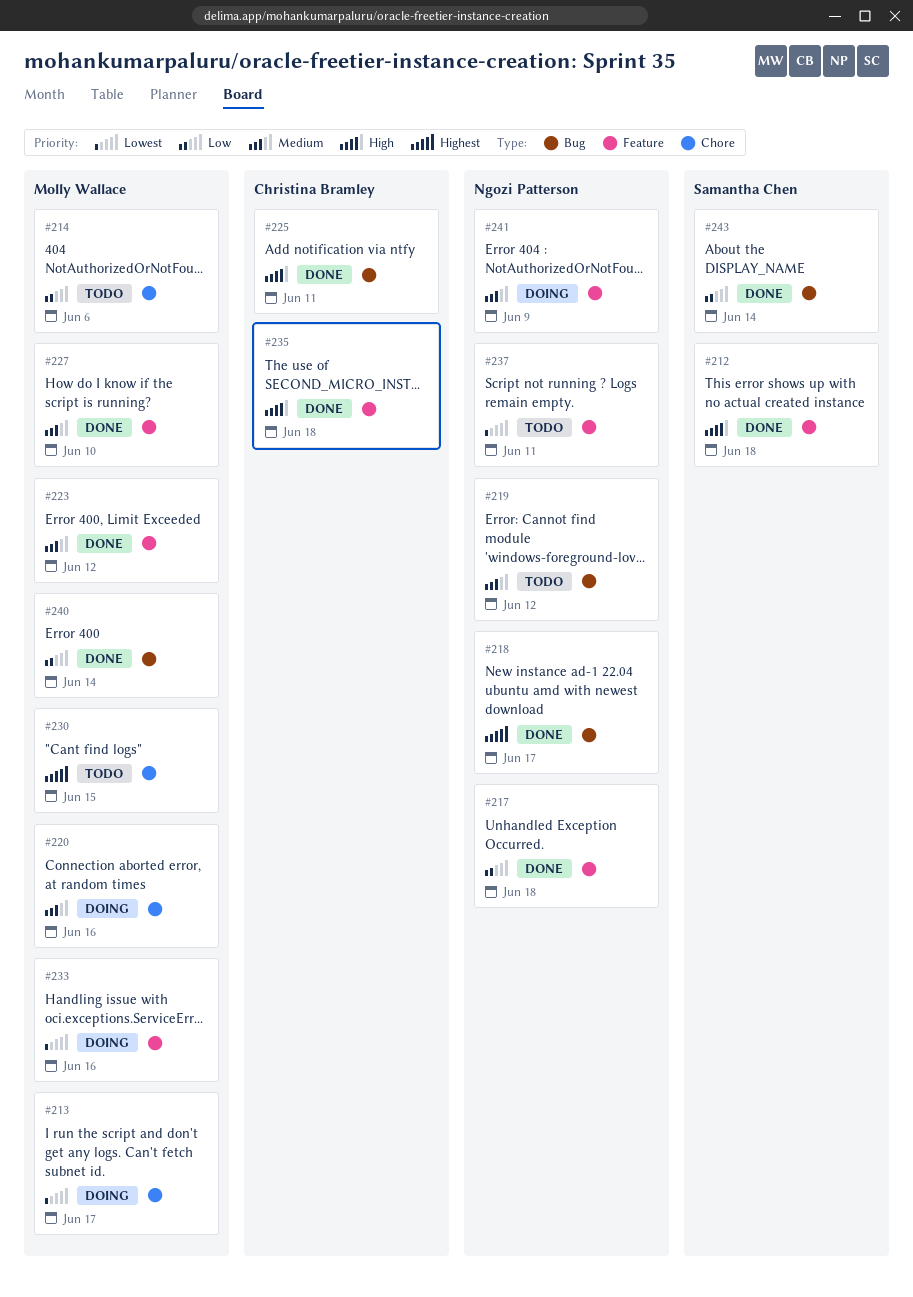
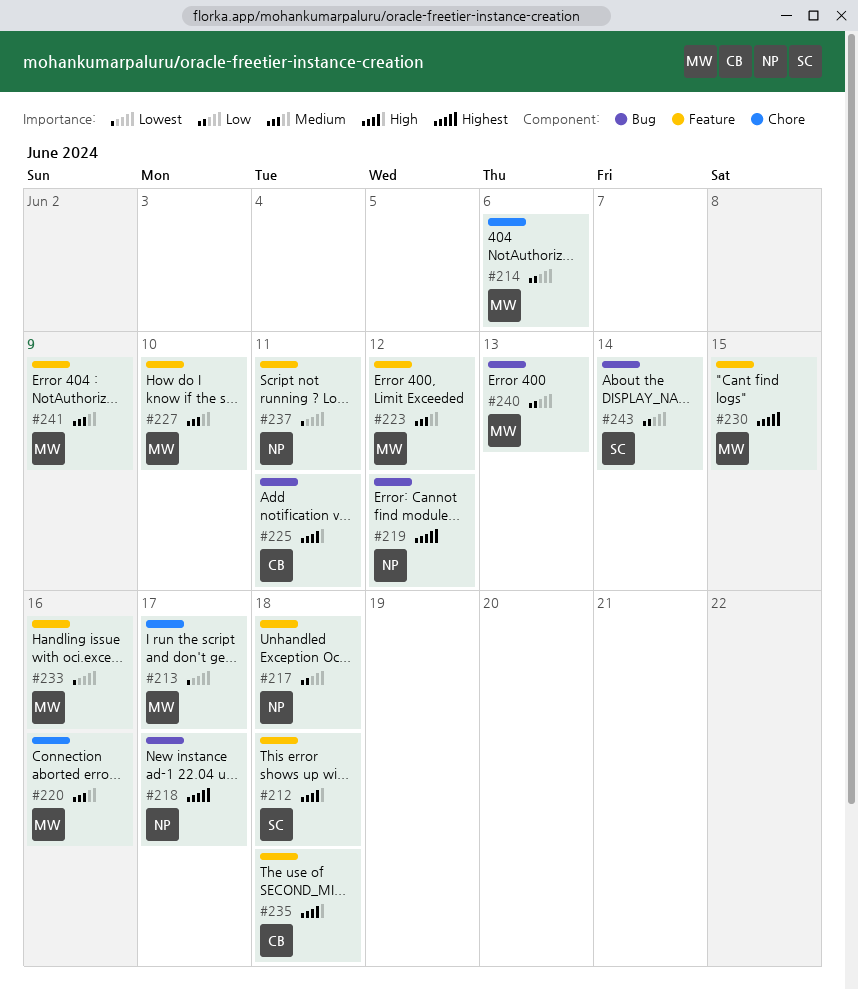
#219, priority: Medium -> Highest
#230, label: Chore -> Feature
#240, due: Jun 14 -> Jun 13
#241, owner: Ngozi Patterson -> Molly Wallace

